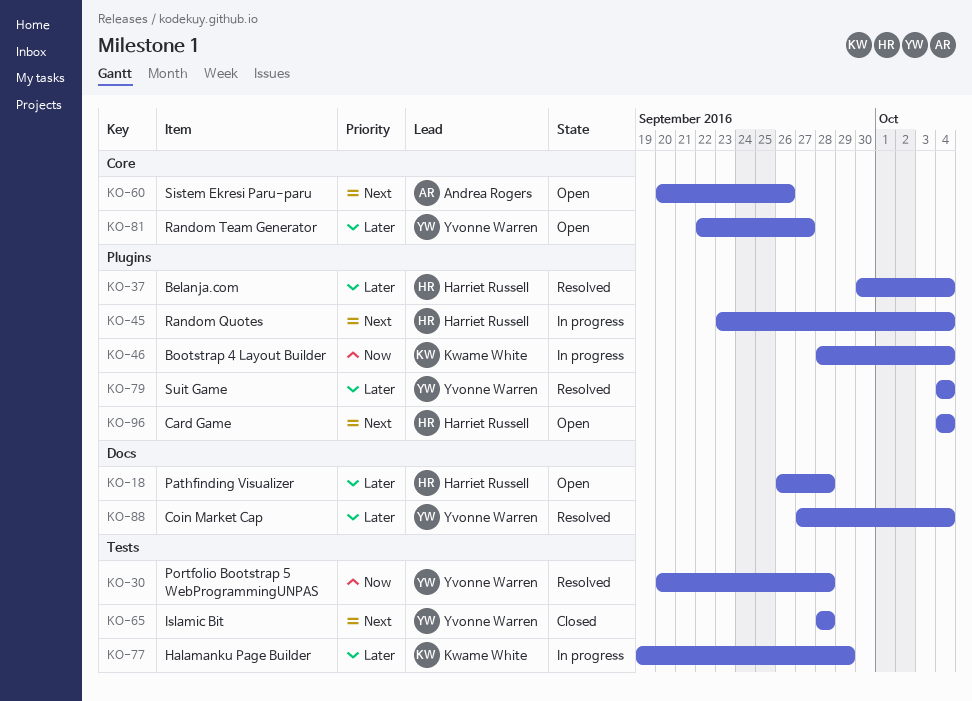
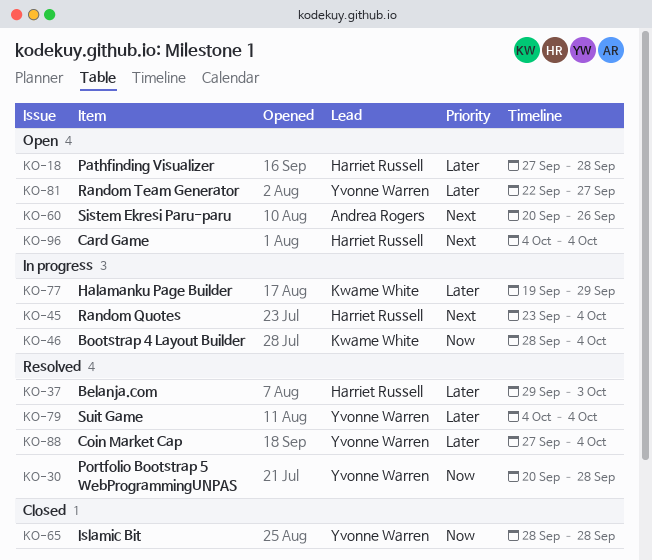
KO-18, start: Sep 26 -> Sep 27
KO-37, start: Sep 30 -> Sep 29
KO-37, due: Oct 4 -> Oct 3
KO-65, priority: Next -> Now

